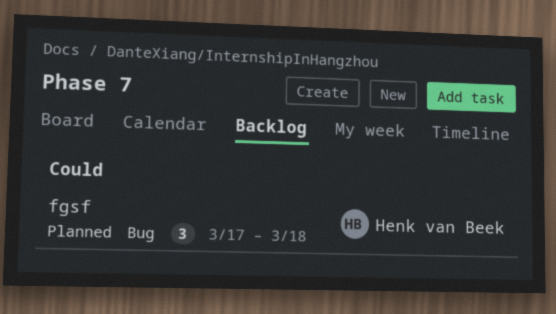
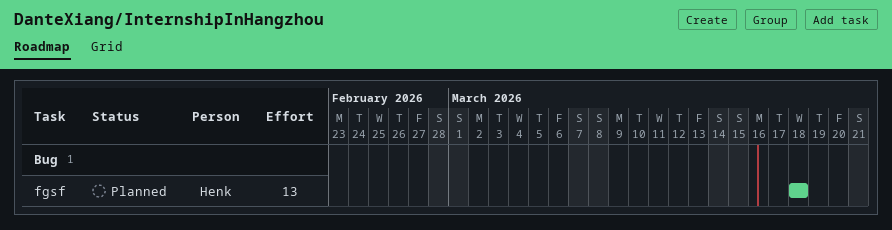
fgsf, estimate: 3 -> 13
fgsf, start: Mar 17 -> Mar 18

